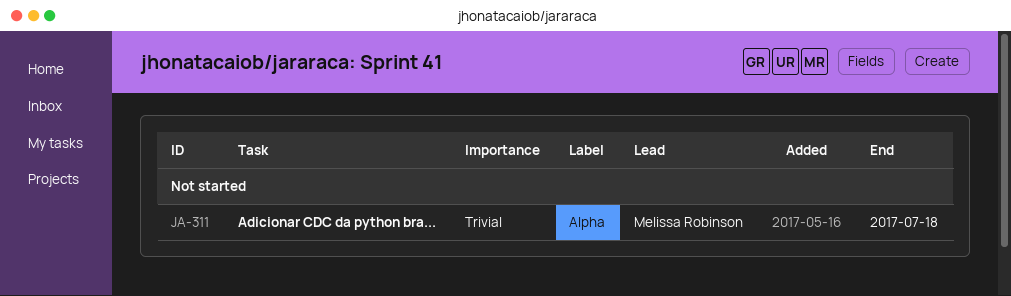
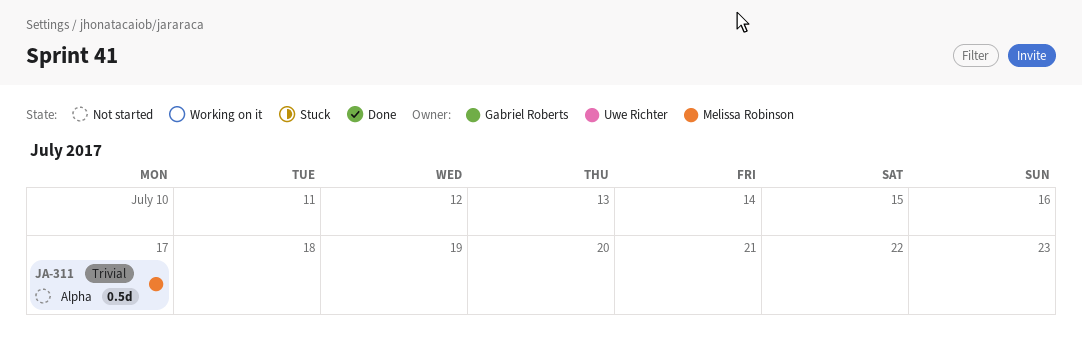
JA-311, due: Jul 18 -> Jul 17

